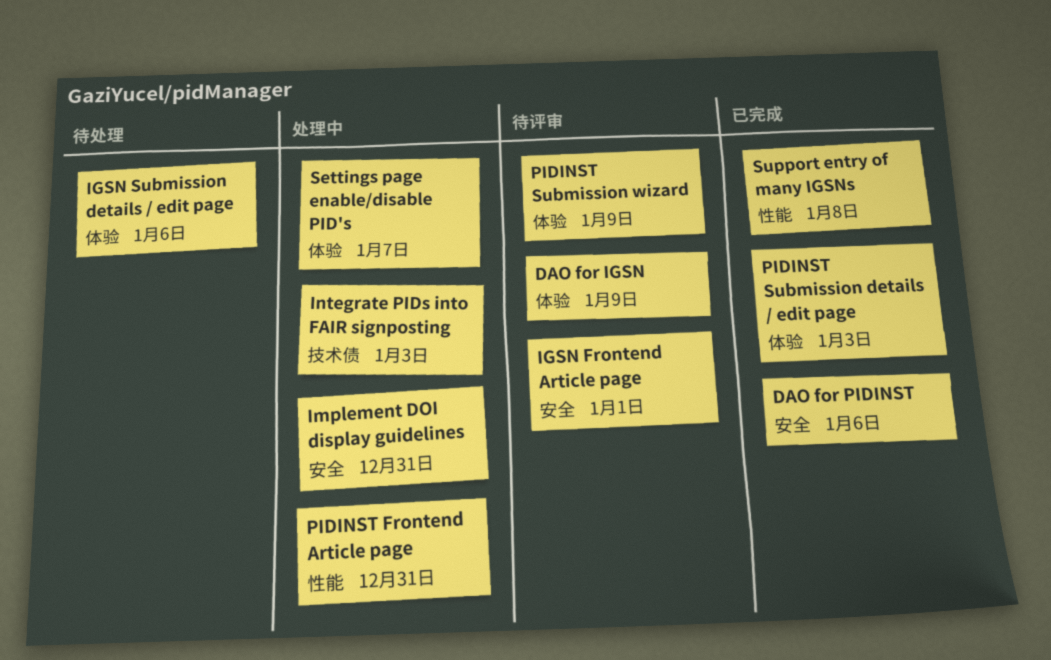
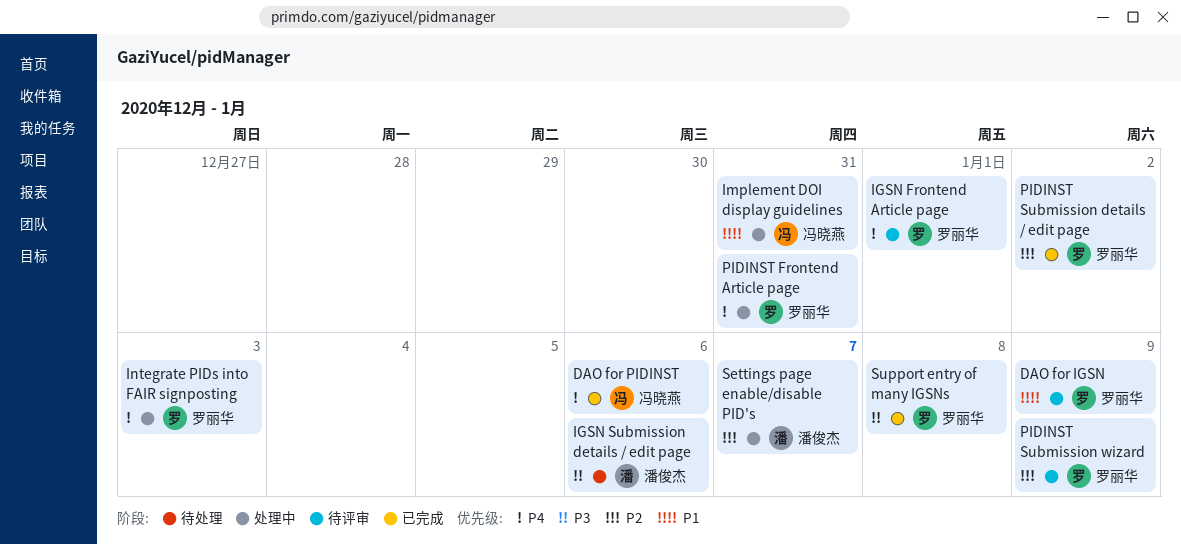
PIDINST Submission details / edit page, due: Jan 3 -> Jan 2

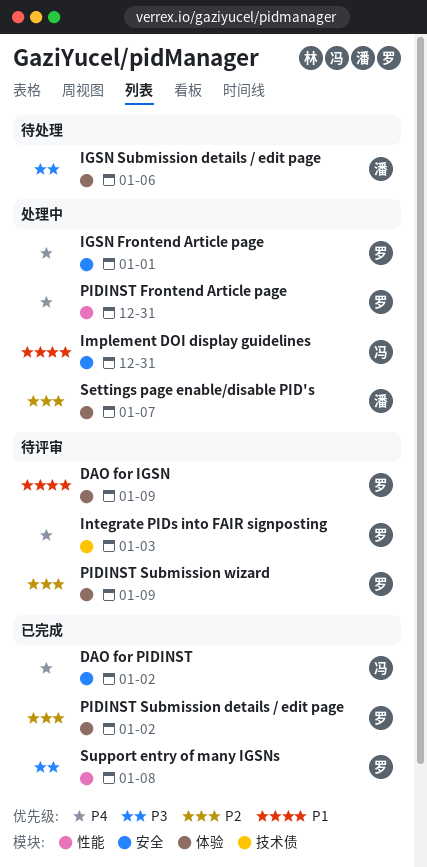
DAO for PIDINST, due: Jan 6 -> Jan 2
IGSN Frontend Article page, status: 待评审 -> 处理中
Integrate PIDs into FAIR signposting, status: 处理中 -> 待评审

